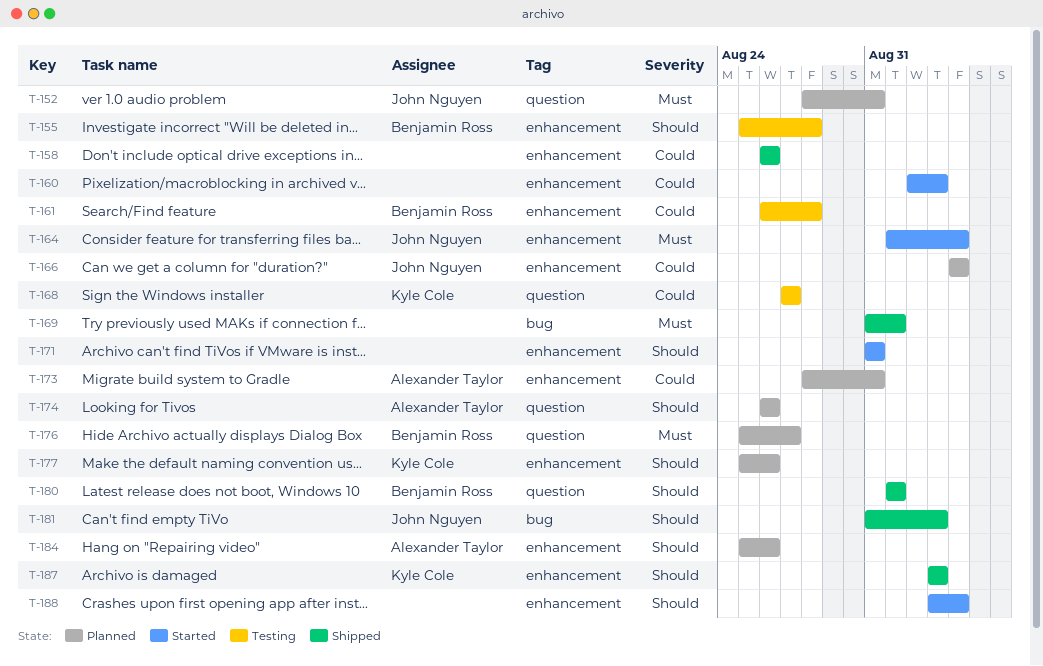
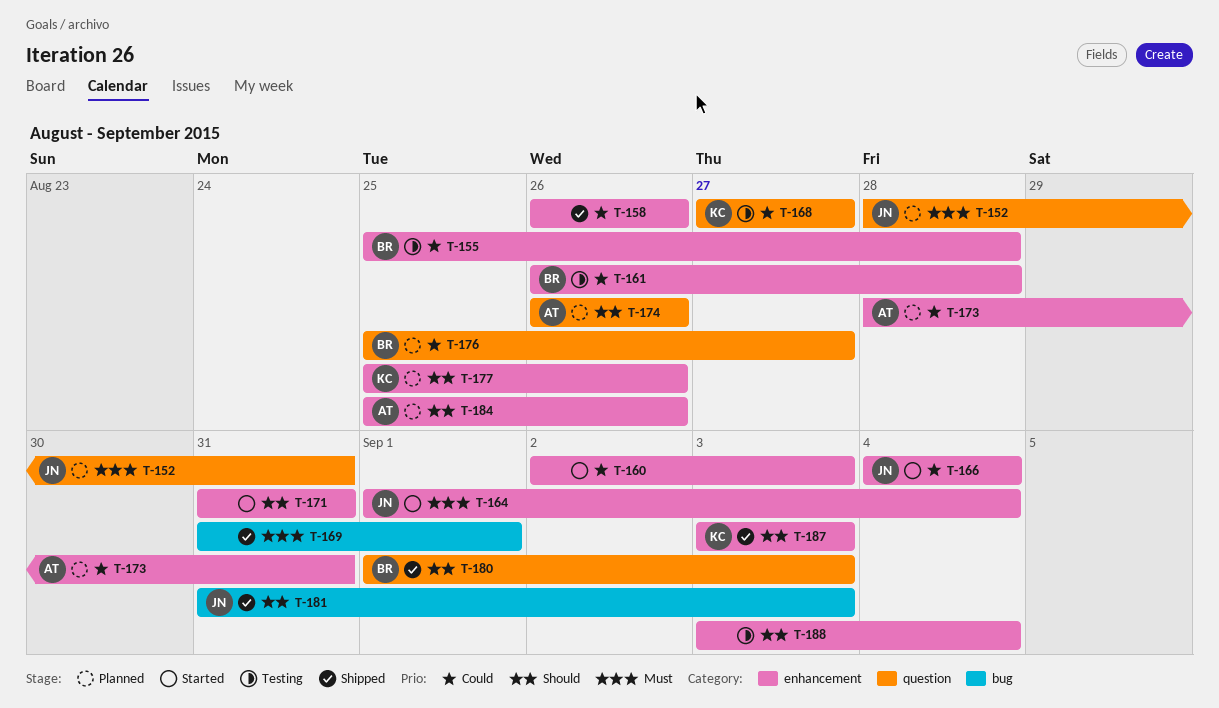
T-155, priority: Should -> Could
T-166, status: Planned -> Started
T-176, priority: Must -> Could
T-180, due: Sep 1 -> Sep 3
T-188, status: Started -> Testing

